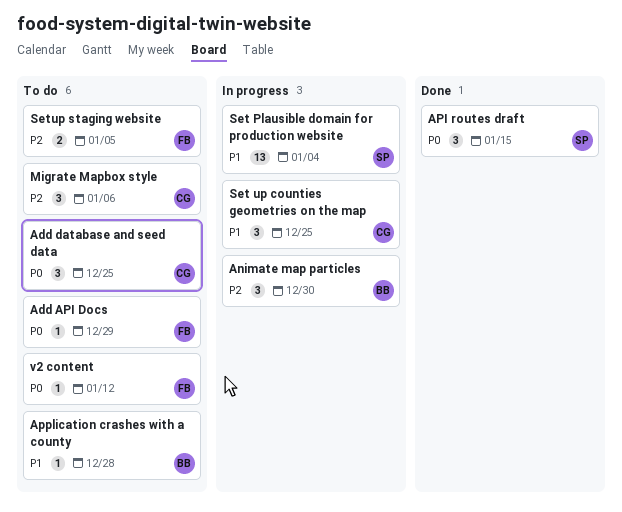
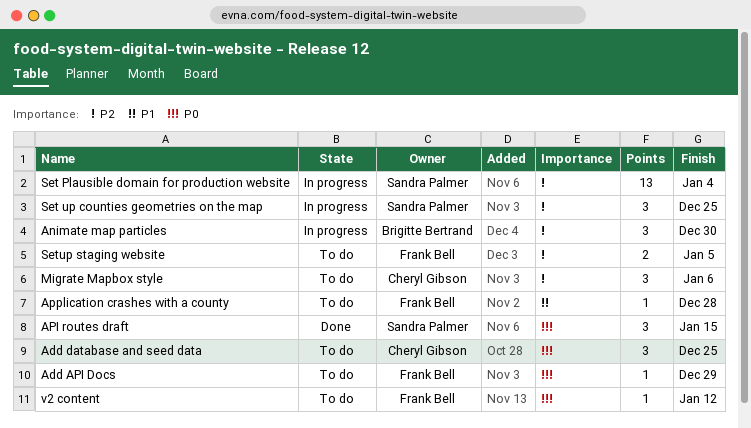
Application crashes with a county, owner: Brigitte Bertrand -> Frank Bell
Set Plausible domain for production website, priority: P1 -> P2
Set up counties geometries on the map, owner: Cheryl Gibson -> Sandra Palmer
Set up counties geometries on the map, priority: P1 -> P2

